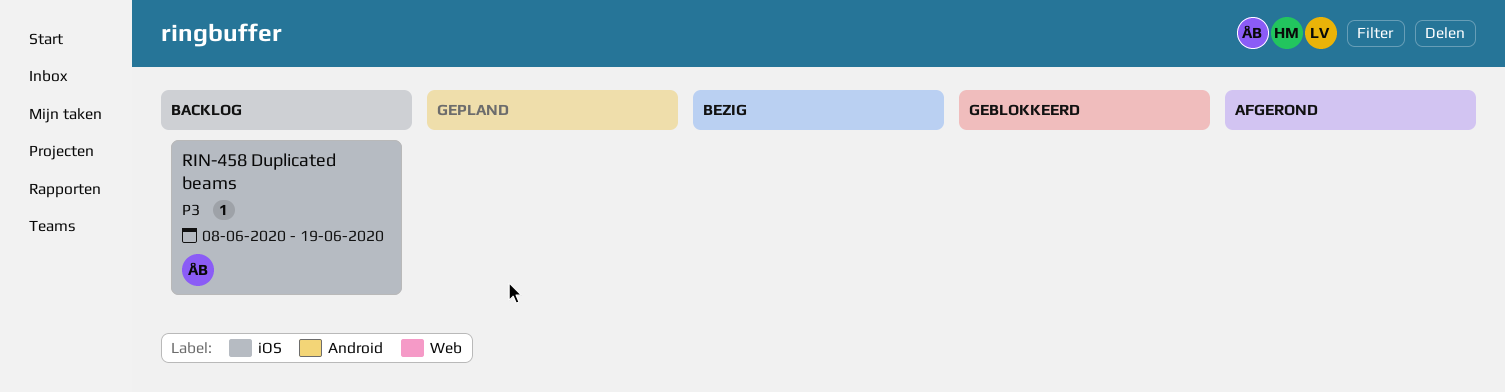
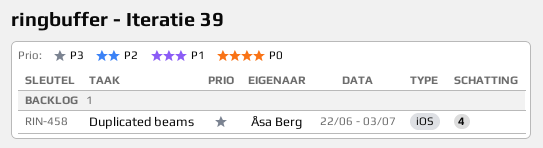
RIN-458, estimate: 1 -> 4
RIN-458, start: Jun 8 -> Jun 22
RIN-458, due: Jun 19 -> Jul 3

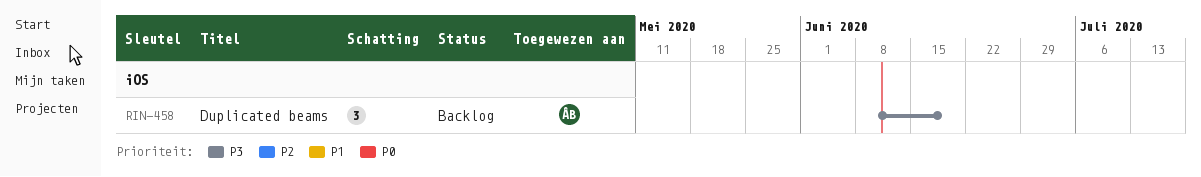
RIN-458, estimate: 4 -> 3
RIN-458, start: Jun 22 -> Jun 8
RIN-458, due: Jul 3 -> Jun 19

